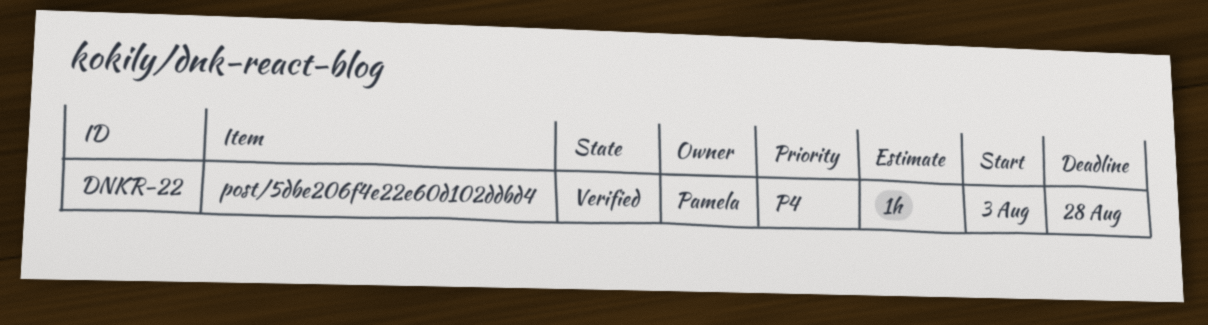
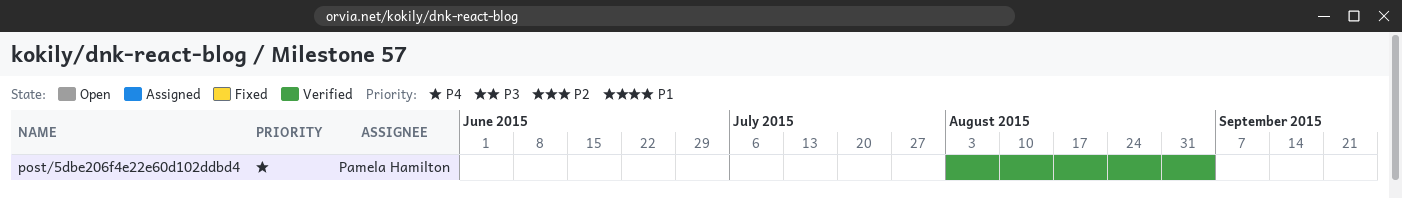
post/5dbe206f4e22e60d102ddbd4, due: Aug 28 -> Sep 4

